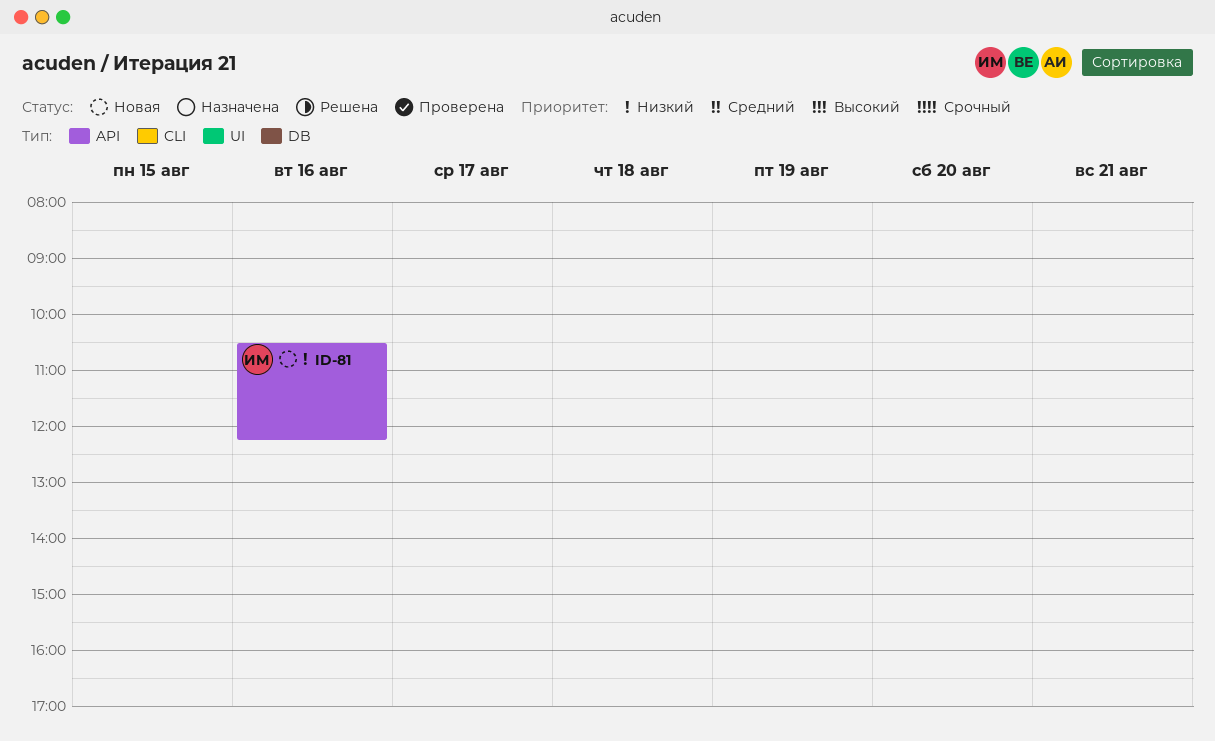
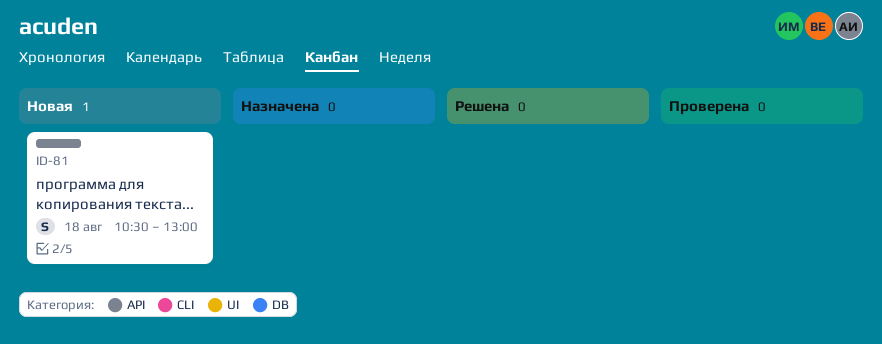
ID-81, day: Aug 16 -> Aug 18
ID-81, ends: 12:15 -> 13:00

